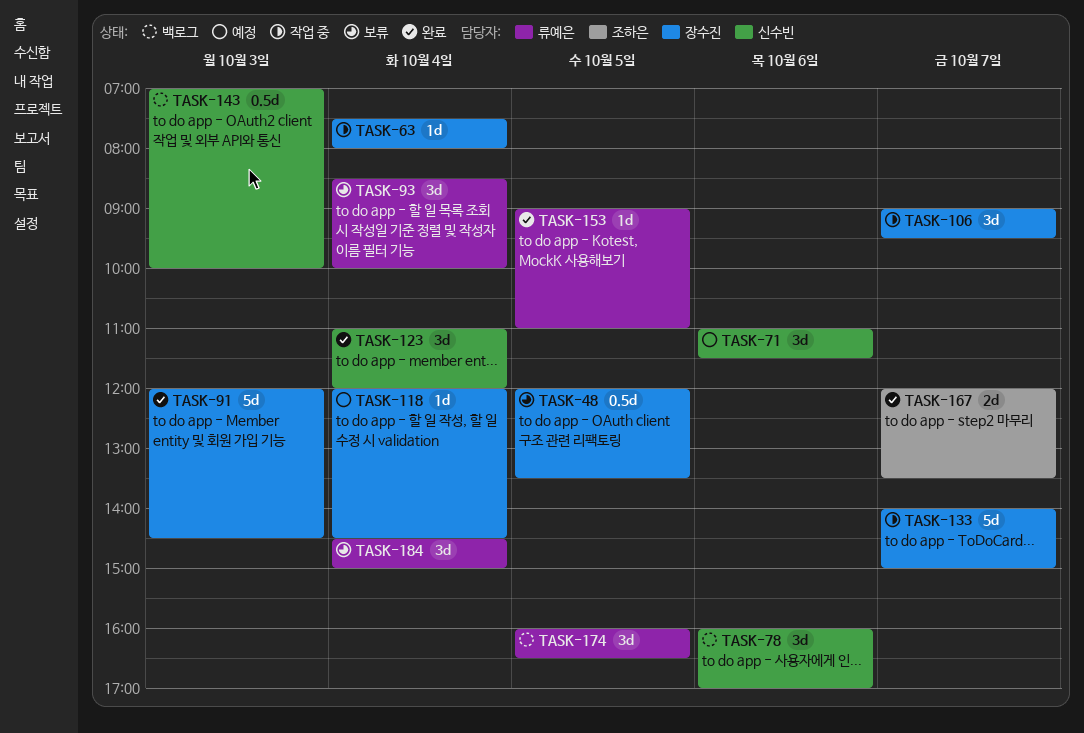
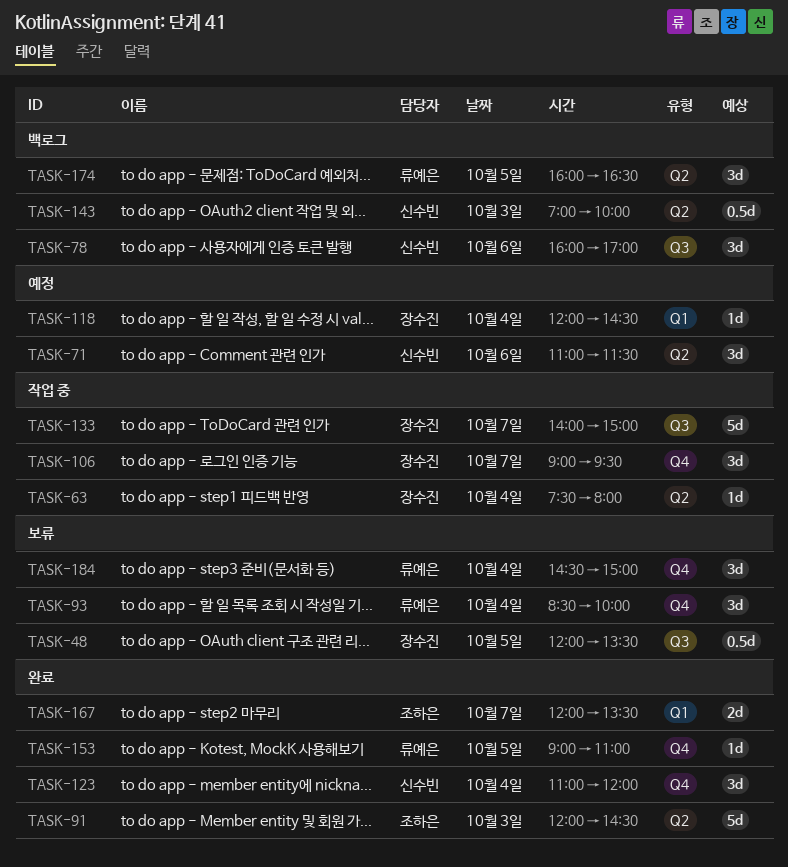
TASK-91, owner: 장수진 -> 조하은

